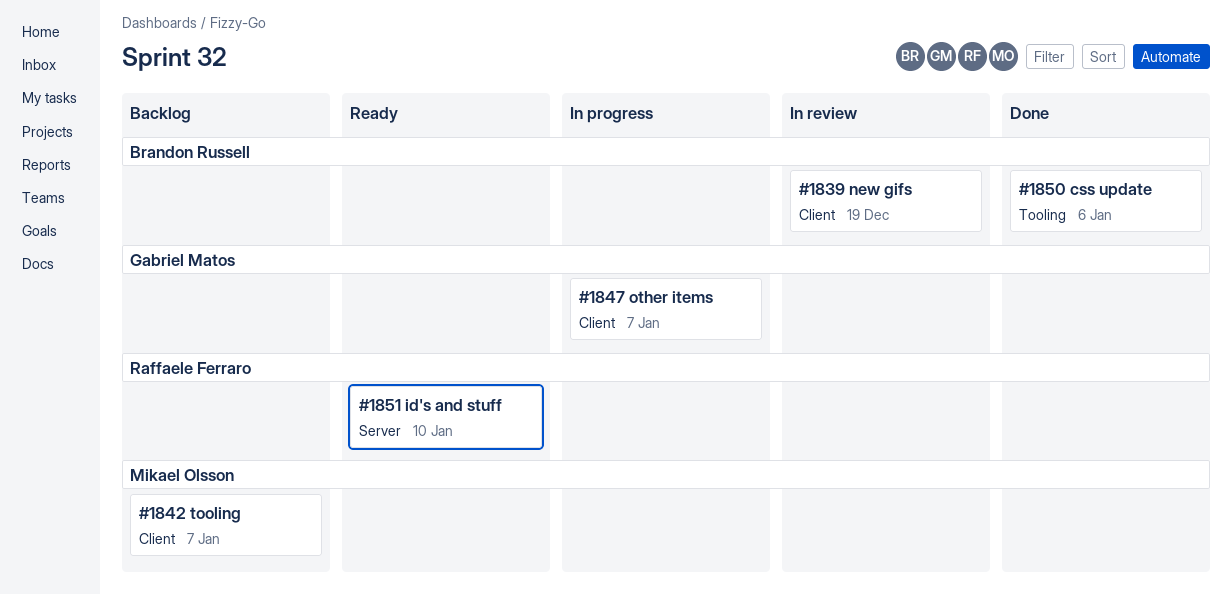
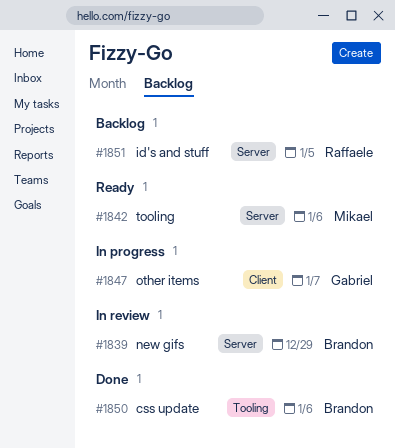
#1839, label: Client -> Server
#1839, due: Dec 19 -> Dec 29
#1842, status: Backlog -> Ready
#1842, label: Client -> Server
#1842, due: Jan 7 -> Jan 6
#1851, status: Ready -> Backlog
#1851, due: Jan 10 -> Jan 5

